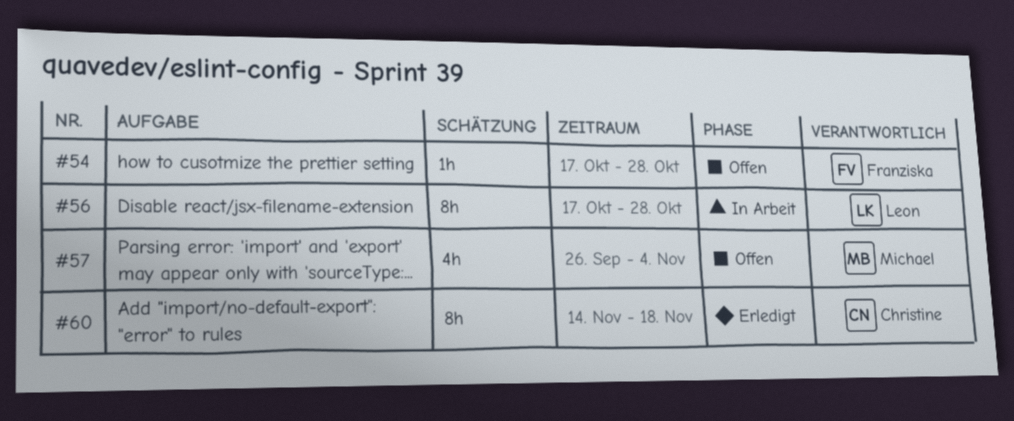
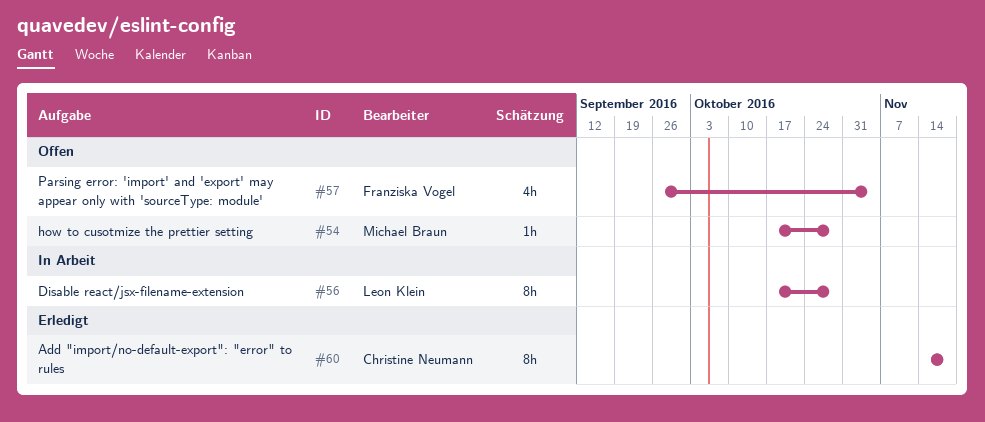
#54, owner: Franziska Vogel -> Michael Braun
#57, owner: Michael Braun -> Franziska Vogel

